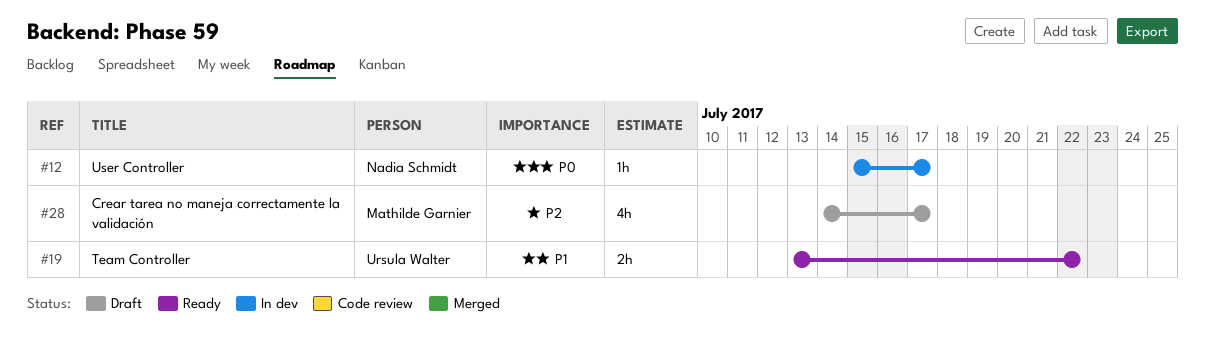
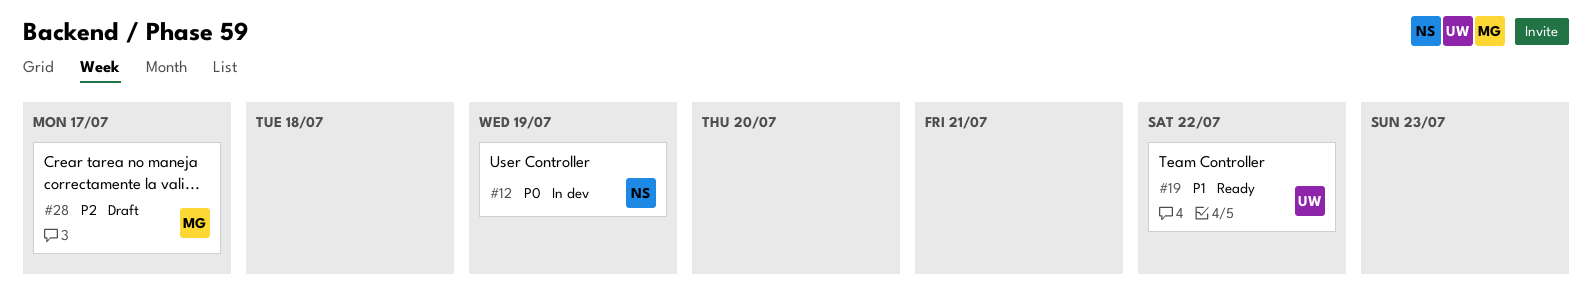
#12, due: Jul 17 -> Jul 19

